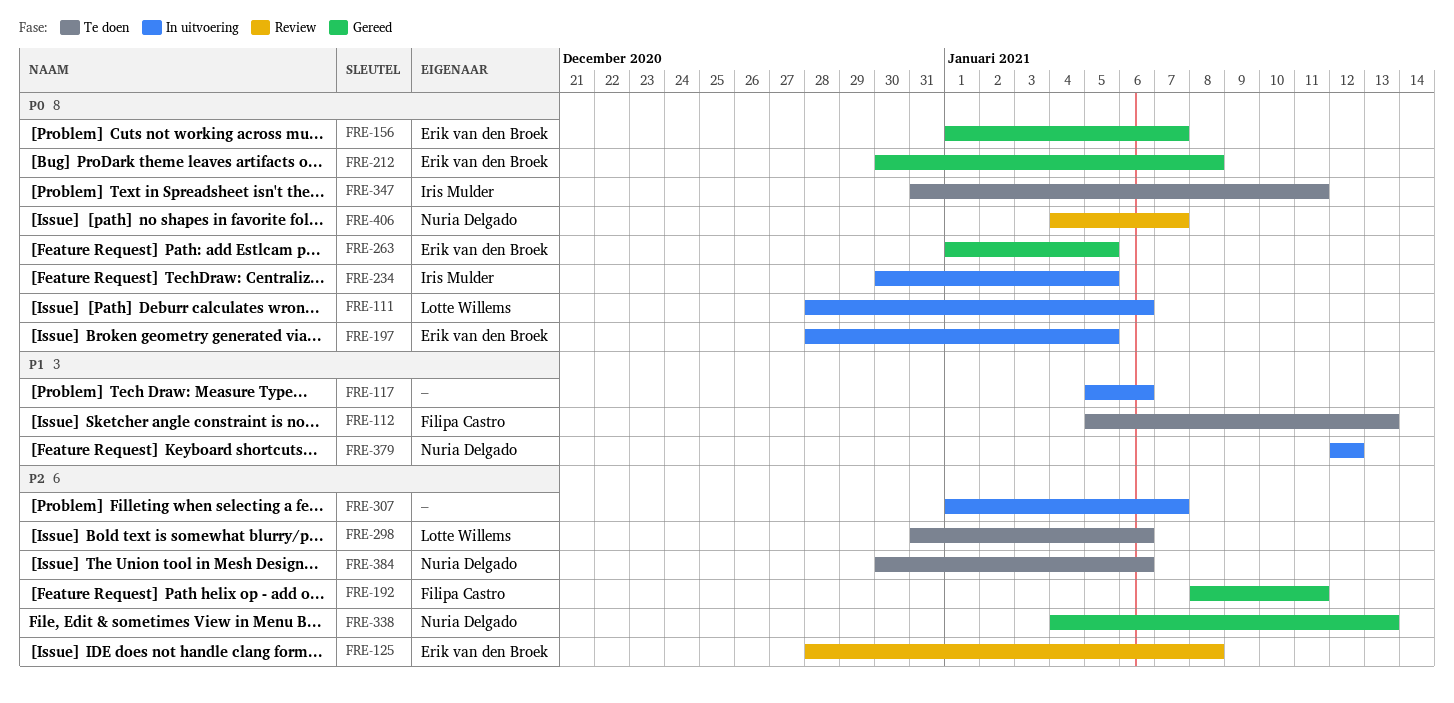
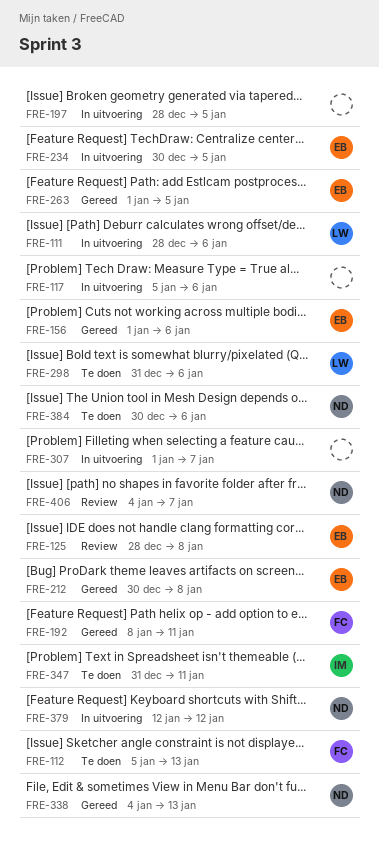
FRE-156, due: Jan 7 -> Jan 6
FRE-197, owner: Erik van den Broek -> none
FRE-234, owner: Iris Mulder -> Erik van den Broek

